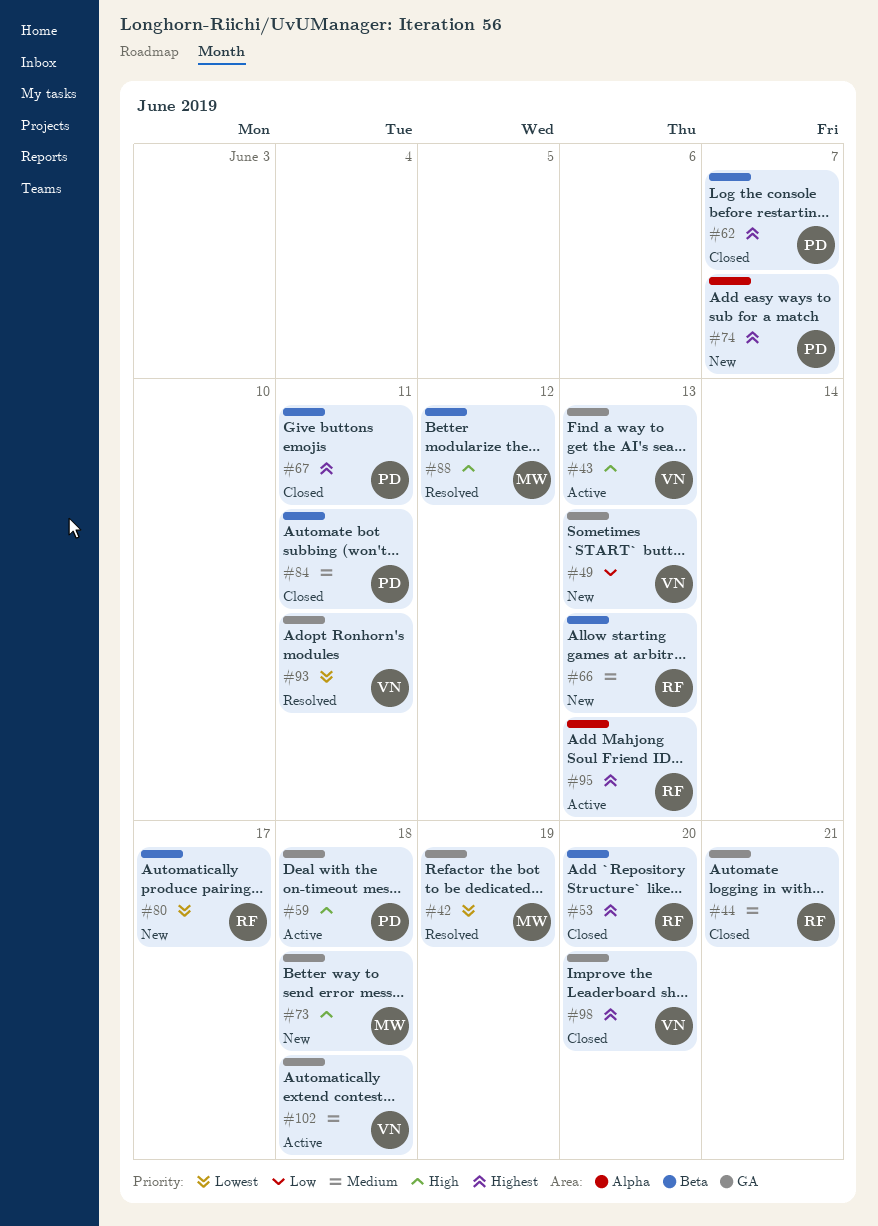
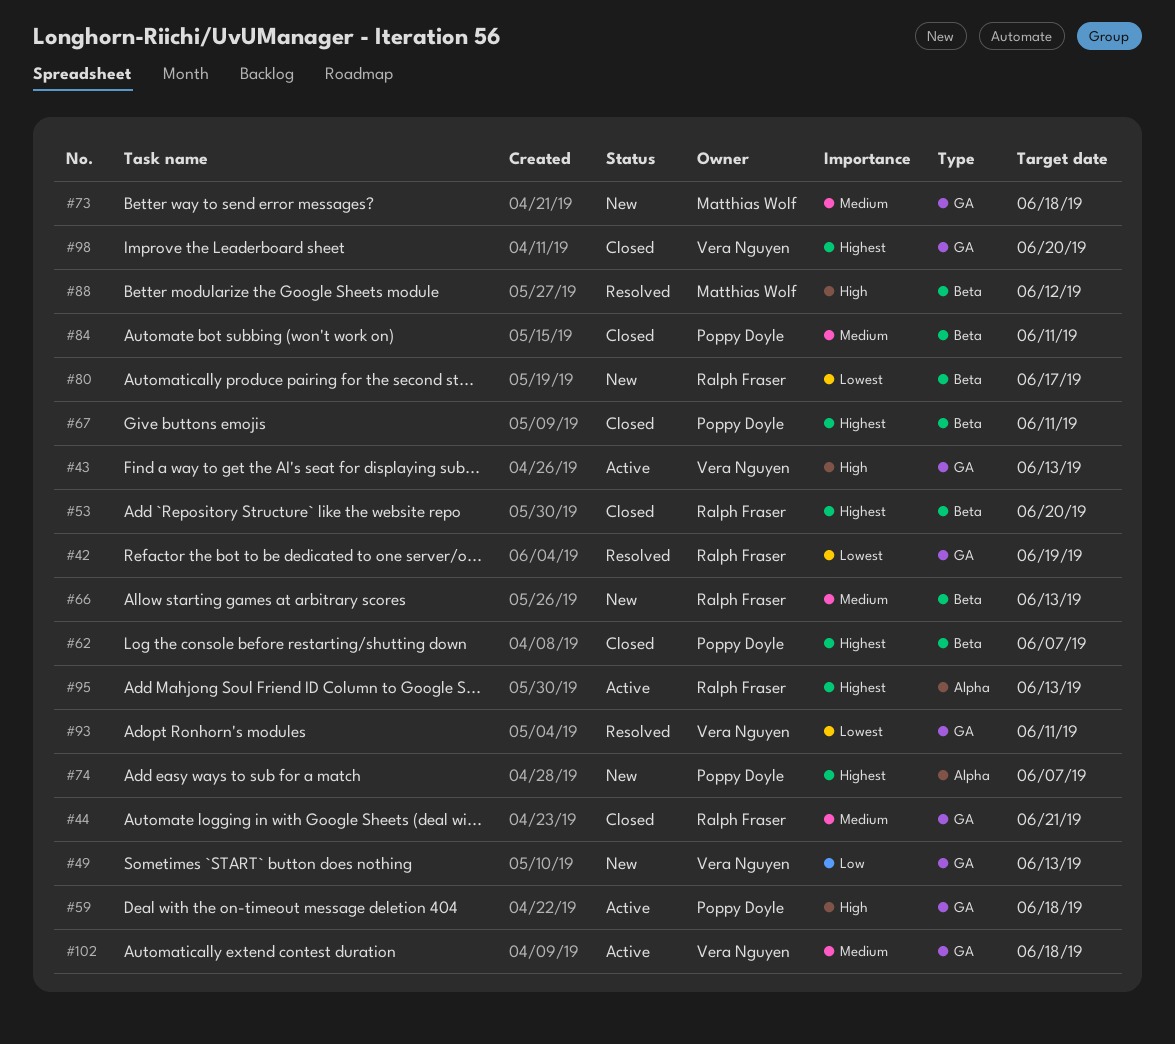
#42, owner: Matthias Wolf -> Ralph Fraser
#73, priority: High -> Medium

